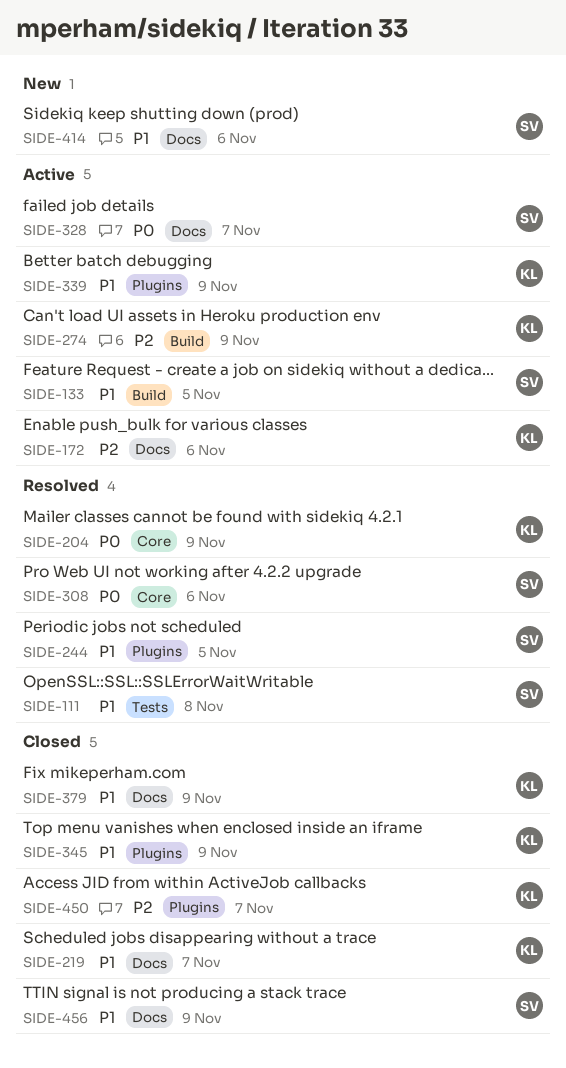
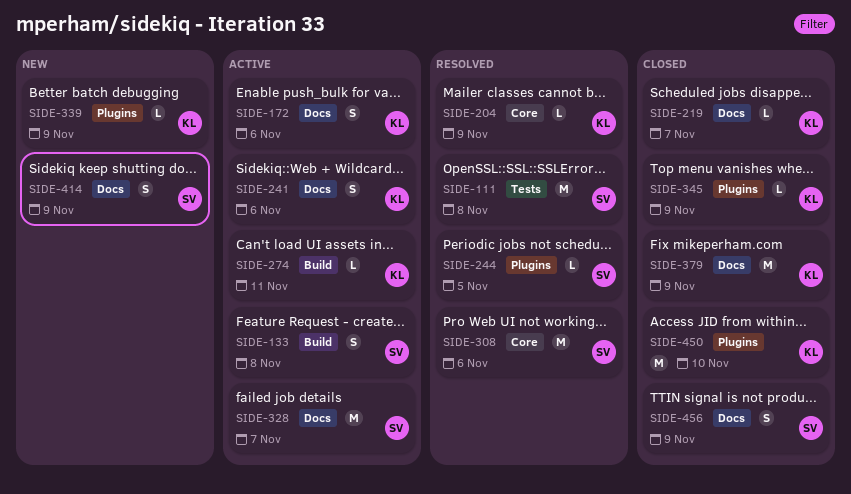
SIDE-133, due: Nov 5 -> Nov 8
SIDE-241: none -> present
SIDE-274, due: Nov 9 -> Nov 11
SIDE-339, status: Active -> New
SIDE-414, due: Nov 6 -> Nov 9
SIDE-450, due: Nov 7 -> Nov 10

